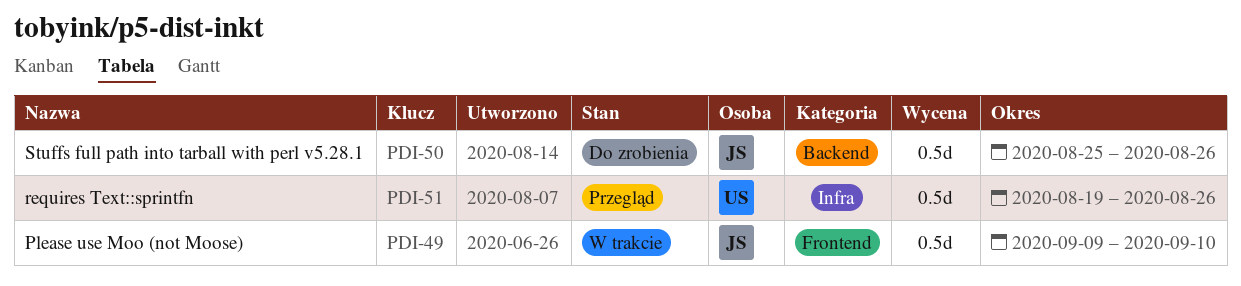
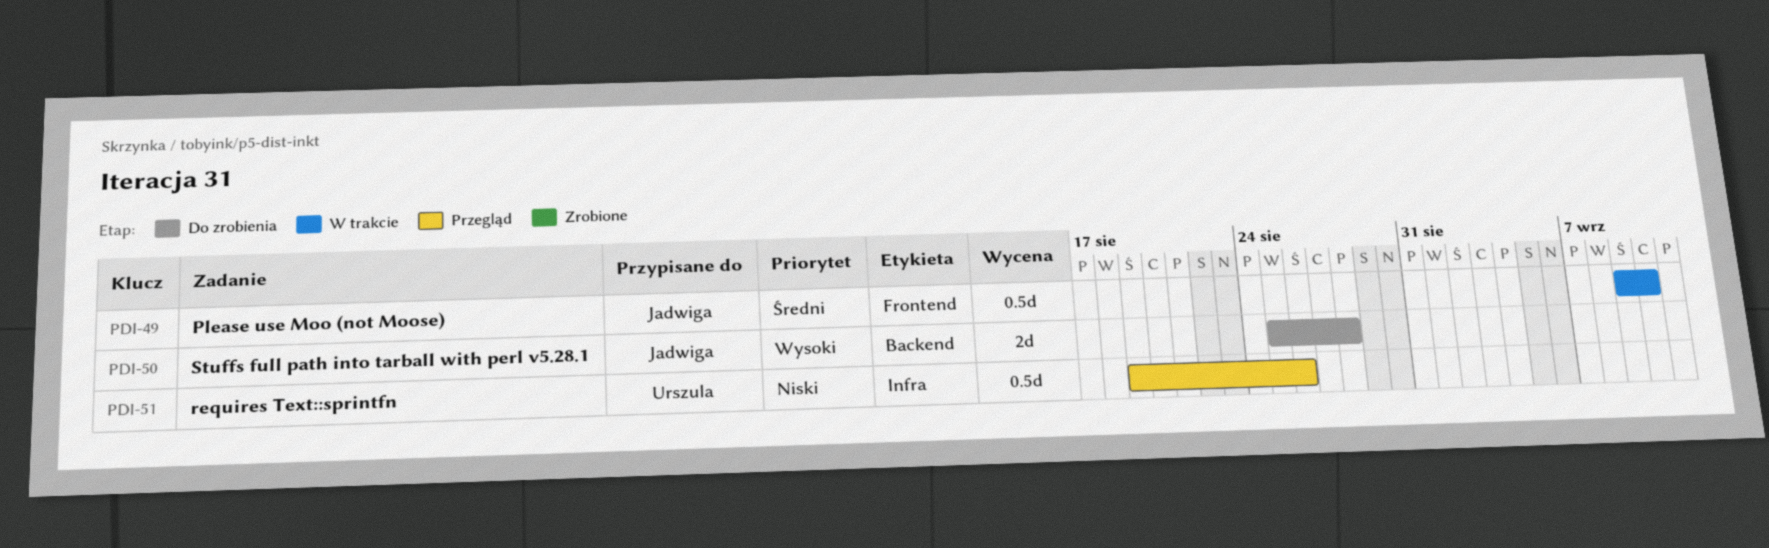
PDI-50, estimate: 0.5d -> 2d
PDI-50, due: Aug 26 -> Aug 28

